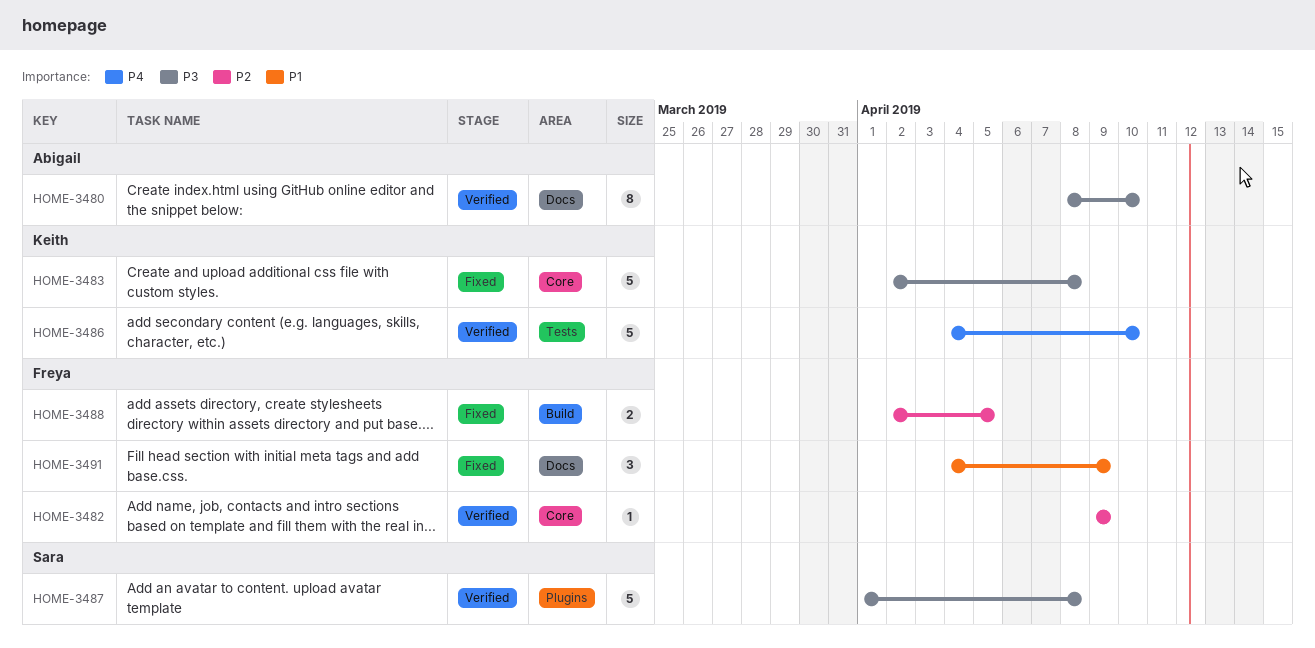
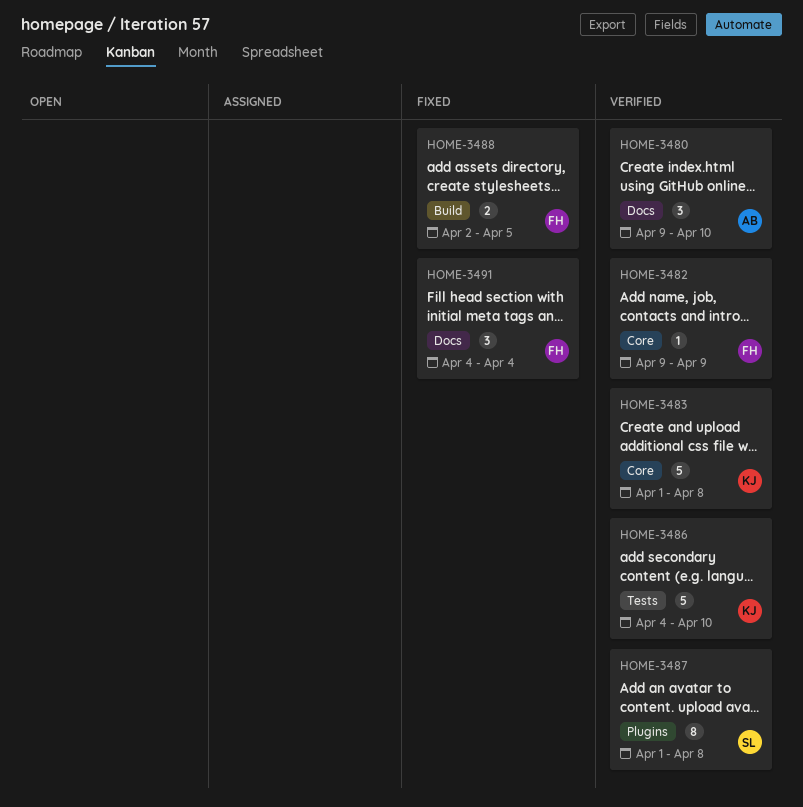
HOME-3480, estimate: 8 -> 3
HOME-3480, start: Apr 8 -> Apr 9
HOME-3483, status: Fixed -> Verified
HOME-3483, start: Apr 2 -> Apr 1
HOME-3487, estimate: 5 -> 8
HOME-3491, due: Apr 9 -> Apr 4

